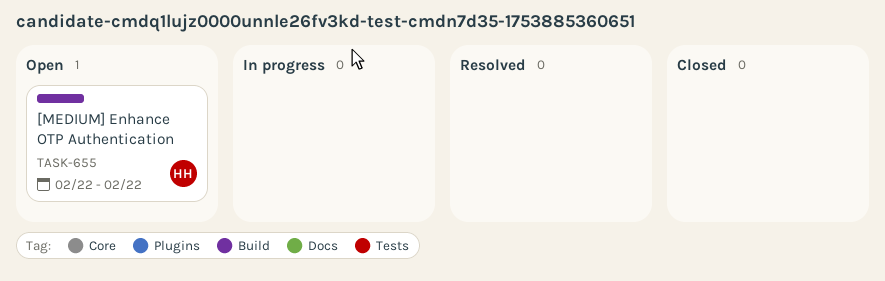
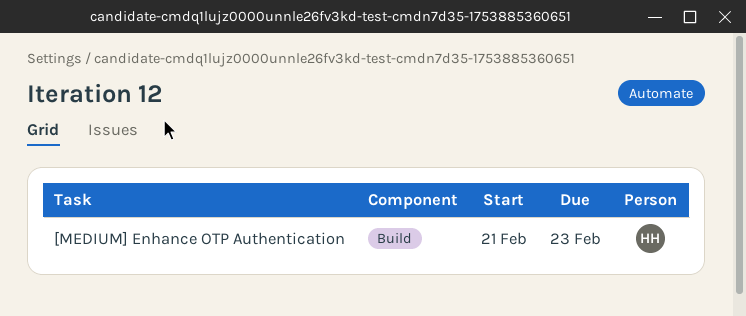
[MEDIUM] Enhance OTP Authentication, start: Feb 22 -> Feb 21
[MEDIUM] Enhance OTP Authentication, due: Feb 22 -> Feb 23

